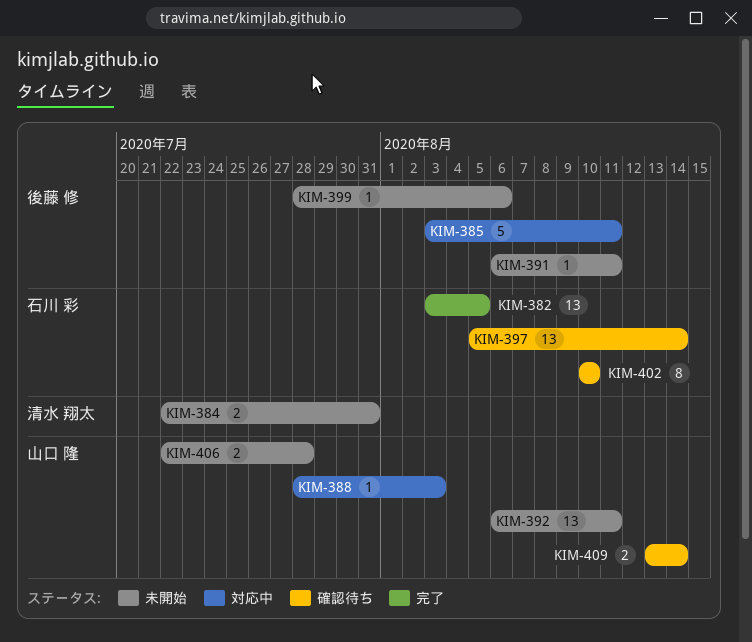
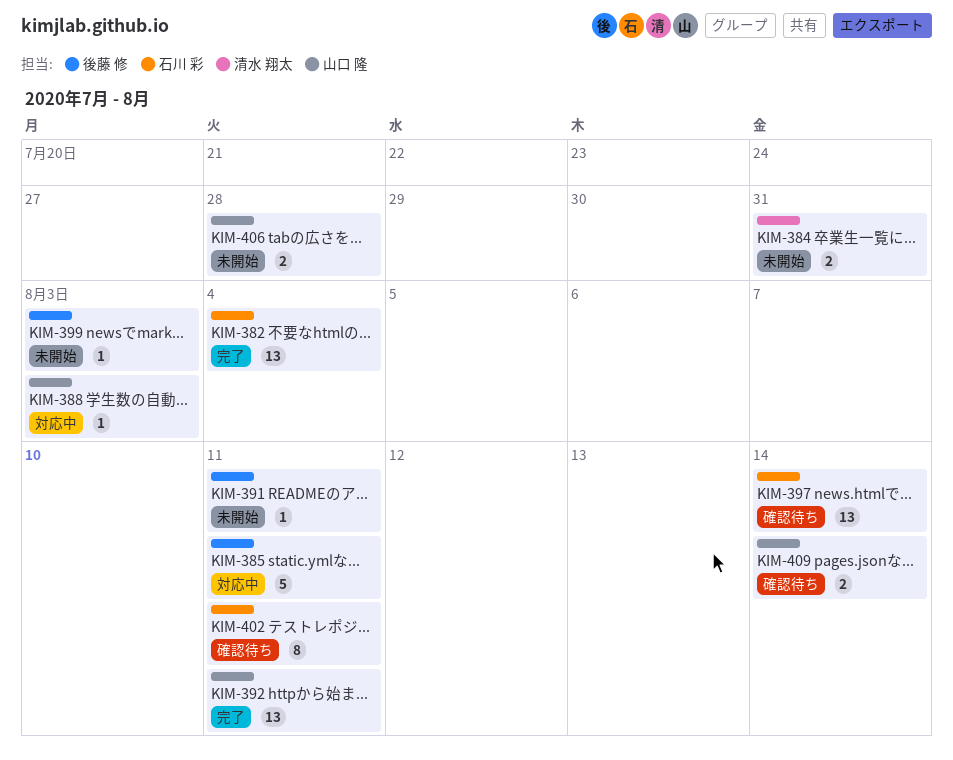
KIM-382, due: Aug 5 -> Aug 4
KIM-392, status: 未開始 -> 完了
KIM-399, due: Aug 6 -> Aug 3
KIM-402, due: Aug 10 -> Aug 11

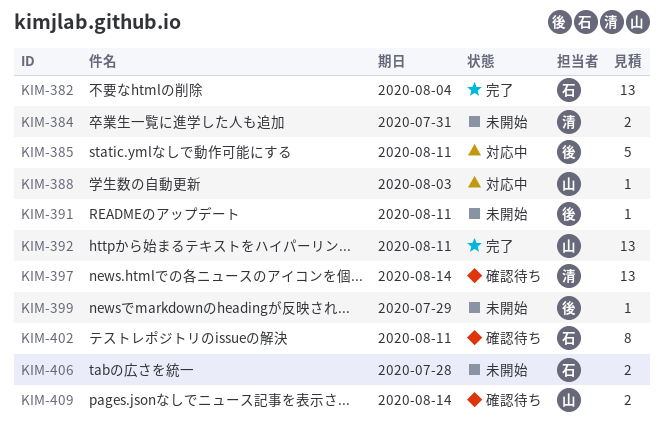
KIM-397, owner: 石川 彩 -> 清水 翔太
KIM-399, due: Aug 3 -> Jul 29
KIM-406, owner: 山口 隆 -> 石川 彩

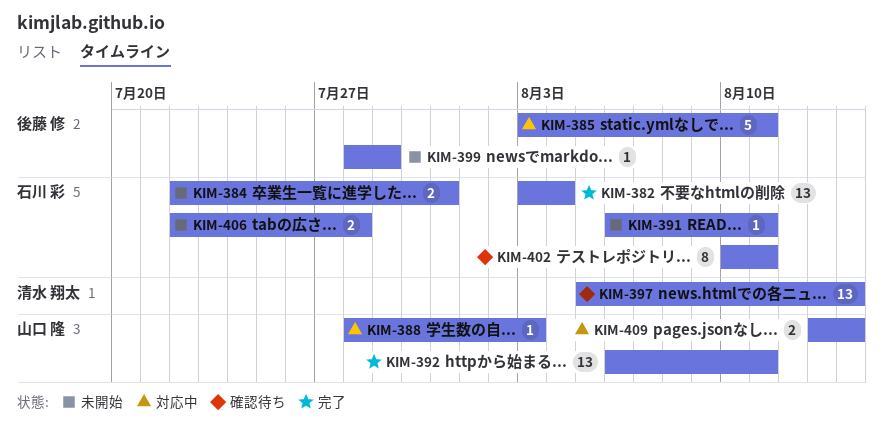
KIM-384, owner: 清水 翔太 -> 石川 彩
KIM-391, owner: 後藤 修 -> 石川 彩
KIM-409, status: 確認待ち -> 対応中

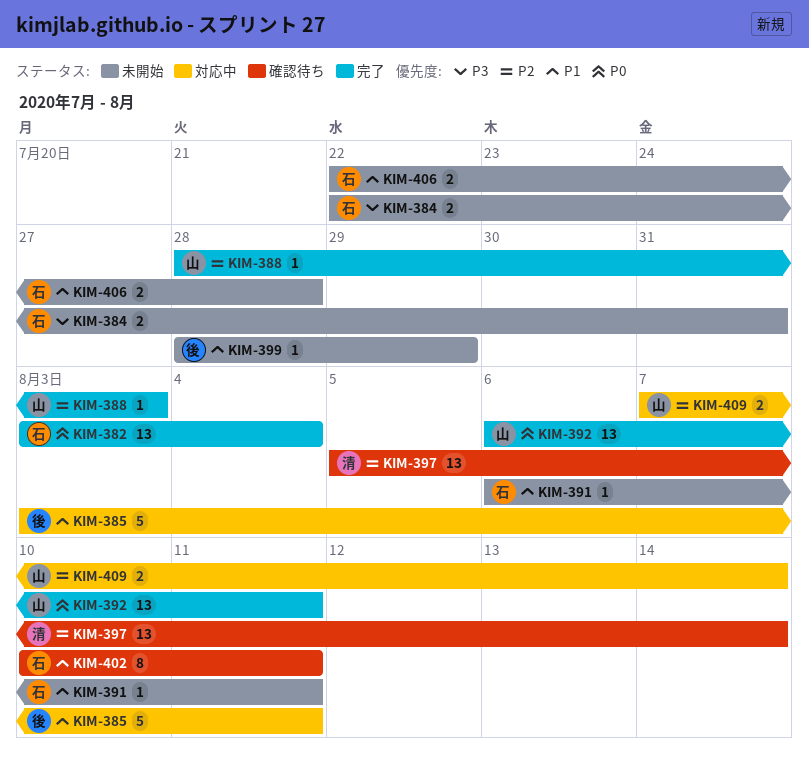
KIM-388, status: 対応中 -> 完了
KIM-409, start: Aug 13 -> Aug 7

